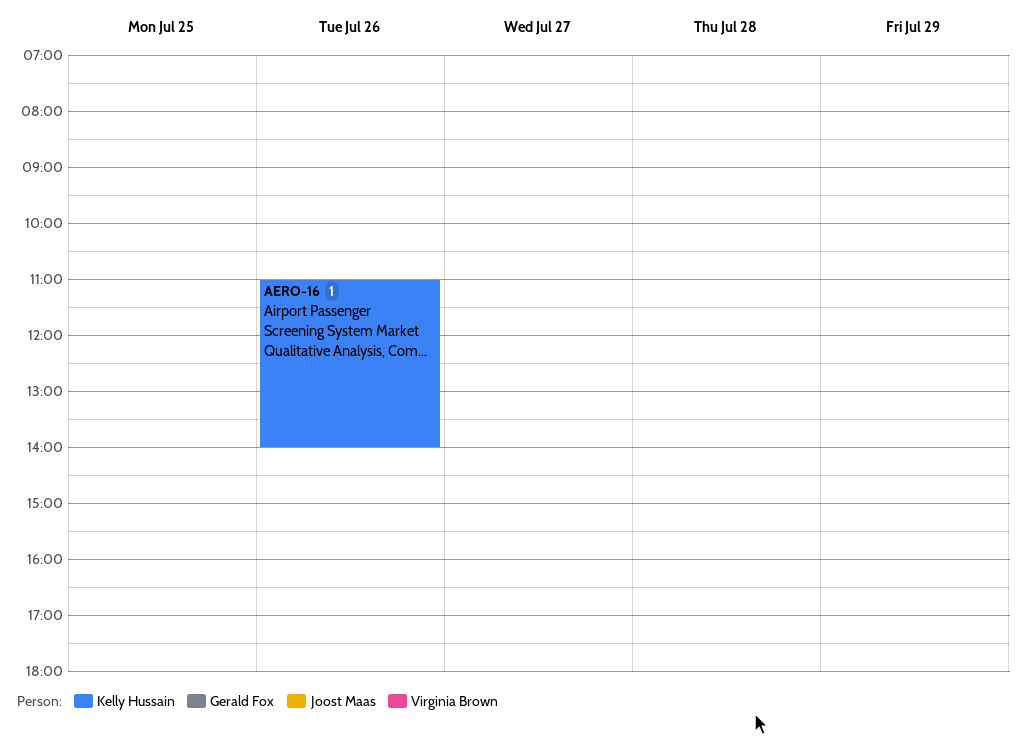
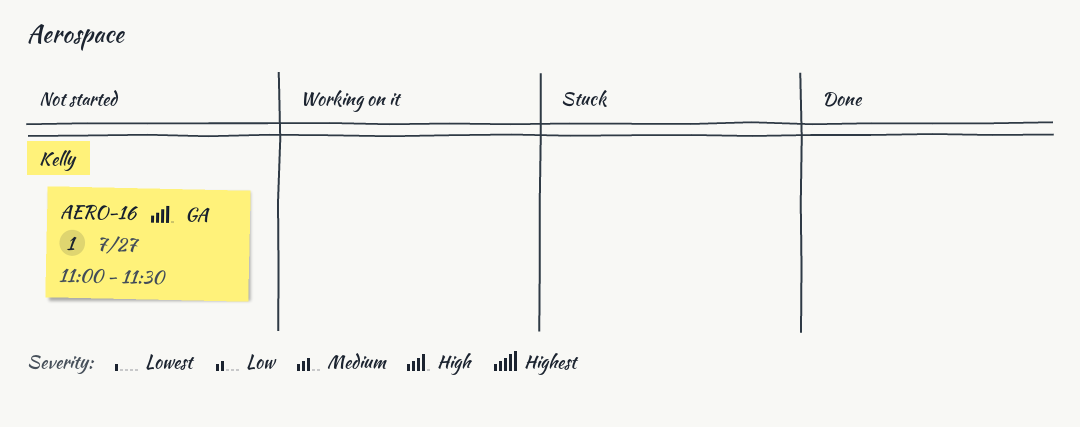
AERO-16, day: Jul 26 -> Jul 27
AERO-16, ends: 14:00 -> 11:30

